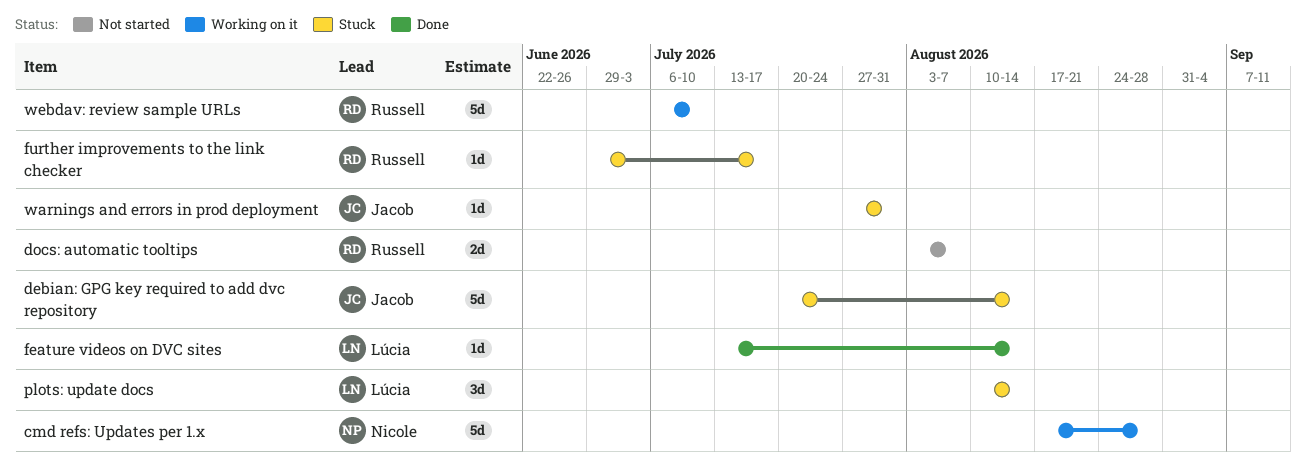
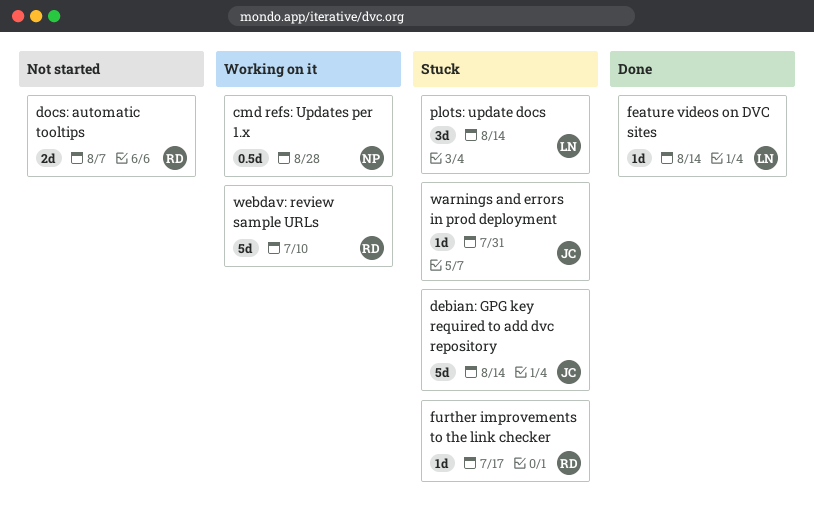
cmd refs: Updates per 1.x, estimate: 5d -> 0.5d

